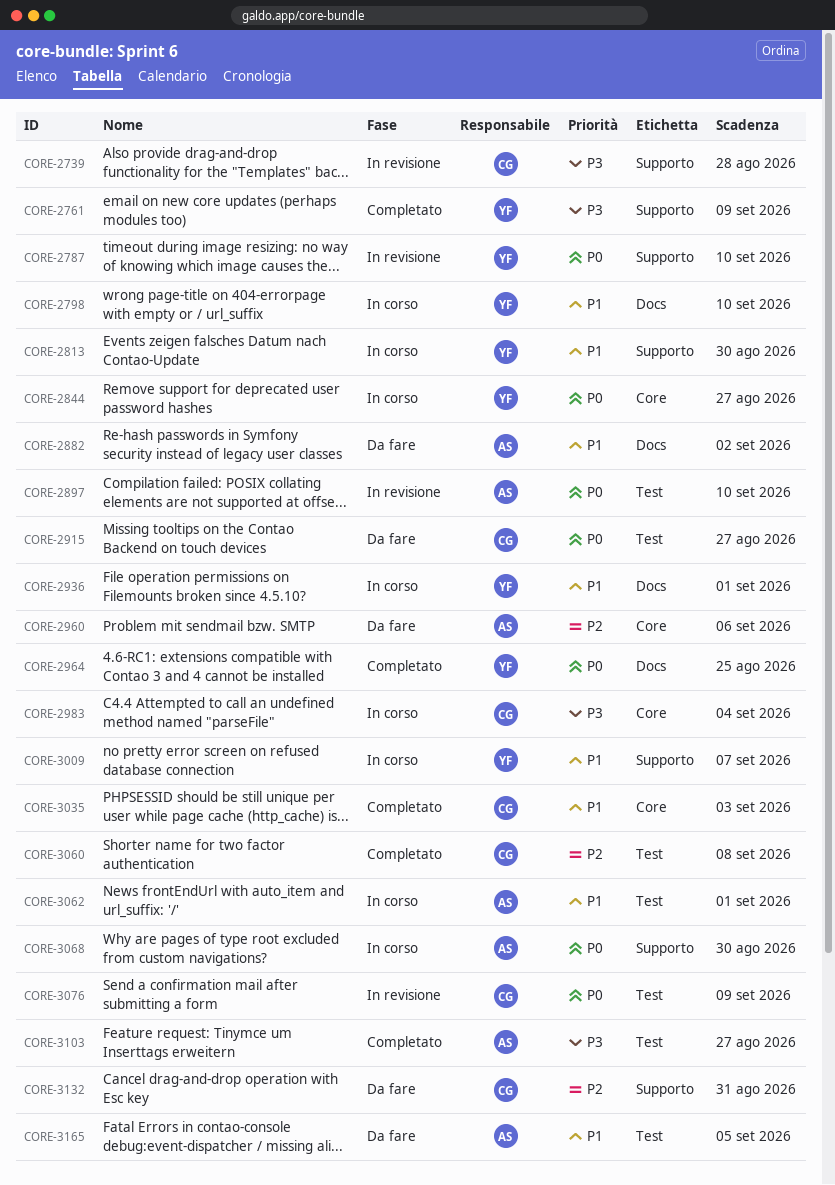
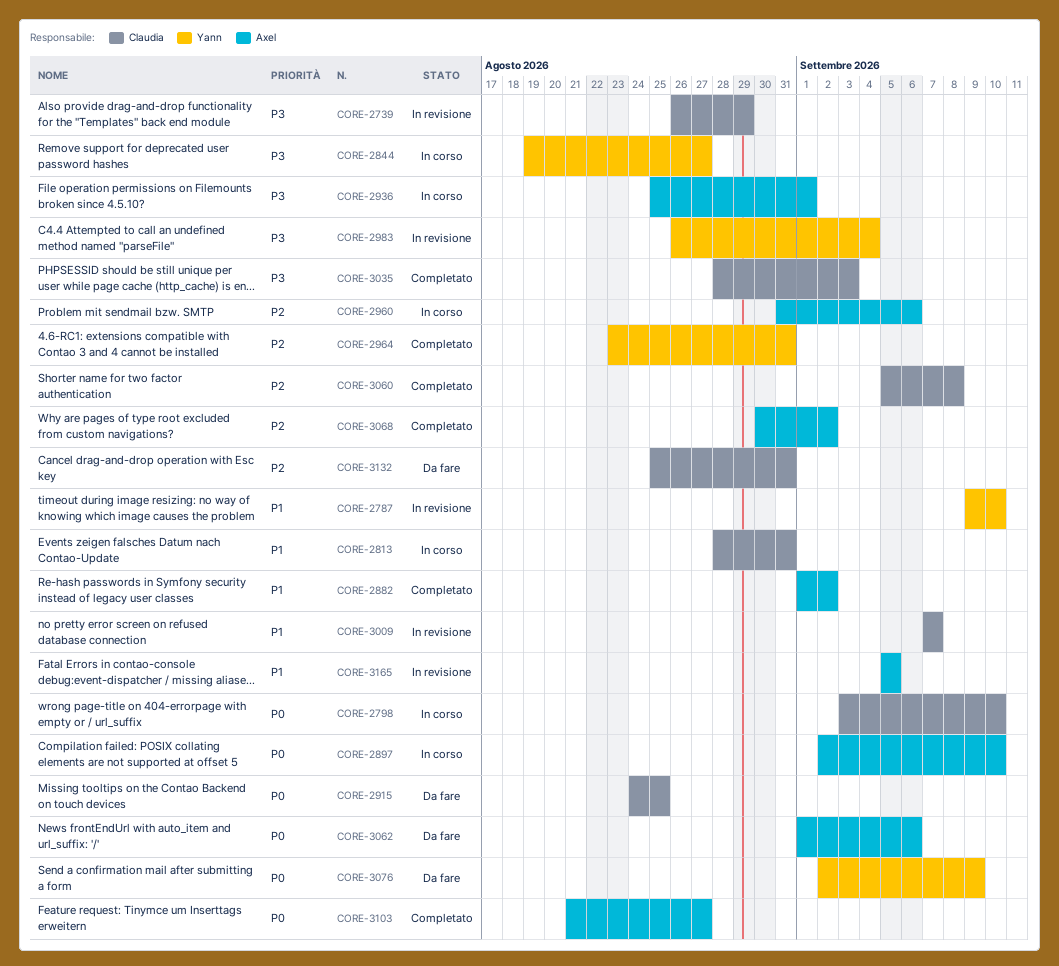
CORE-2739, due: Aug 28 -> Aug 29
CORE-2761: present -> none
CORE-2787, priority: P0 -> P1
CORE-2798, owner: Yann -> Claudia
CORE-2798, priority: P1 -> P0
CORE-2813, owner: Yann -> Claudia
CORE-2813, due: Aug 30 -> Aug 31
CORE-2844, priority: P0 -> P3
CORE-2882, status: Da fare -> Completato
CORE-2897, status: In revisione -> In corso
CORE-2915, due: Aug 27 -> Aug 25
CORE-2936, owner: Yann -> Axel
CORE-2936, priority: P1 -> P3
CORE-2960, status: Da fare -> In corso
CORE-2964, priority: P0 -> P2
CORE-2964, due: Aug 25 -> Aug 31
CORE-2983, status: In corso -> In revisione
CORE-2983, owner: Claudia -> Yann
CORE-3009, status: In corso -> In revisione
CORE-3009, owner: Yann -> Claudia
CORE-3035, priority: P1 -> P3
CORE-3062, status: In corso -> Da fare
CORE-3062, priority: P1 -> P0
CORE-3062, due: Sep 1 -> Sep 6
CORE-3068, status: In corso -> Completato
CORE-3068, priority: P0 -> P2
CORE-3068, due: Aug 30 -> Sep 2
CORE-3076, status: In revisione -> Da fare
CORE-3076, owner: Claudia -> Yann
CORE-3103, priority: P3 -> P0
CORE-3165, status: Da fare -> In revisione

